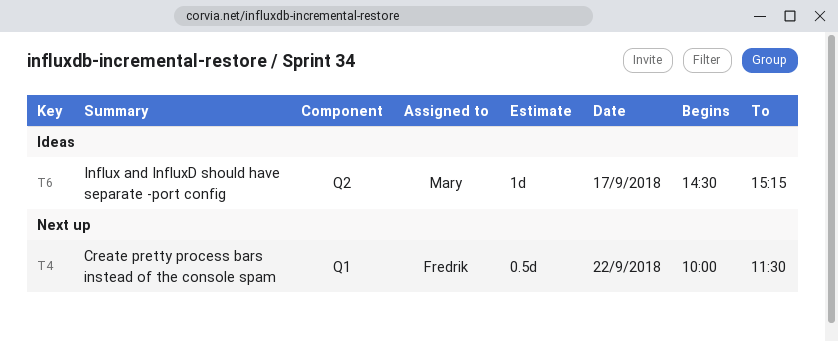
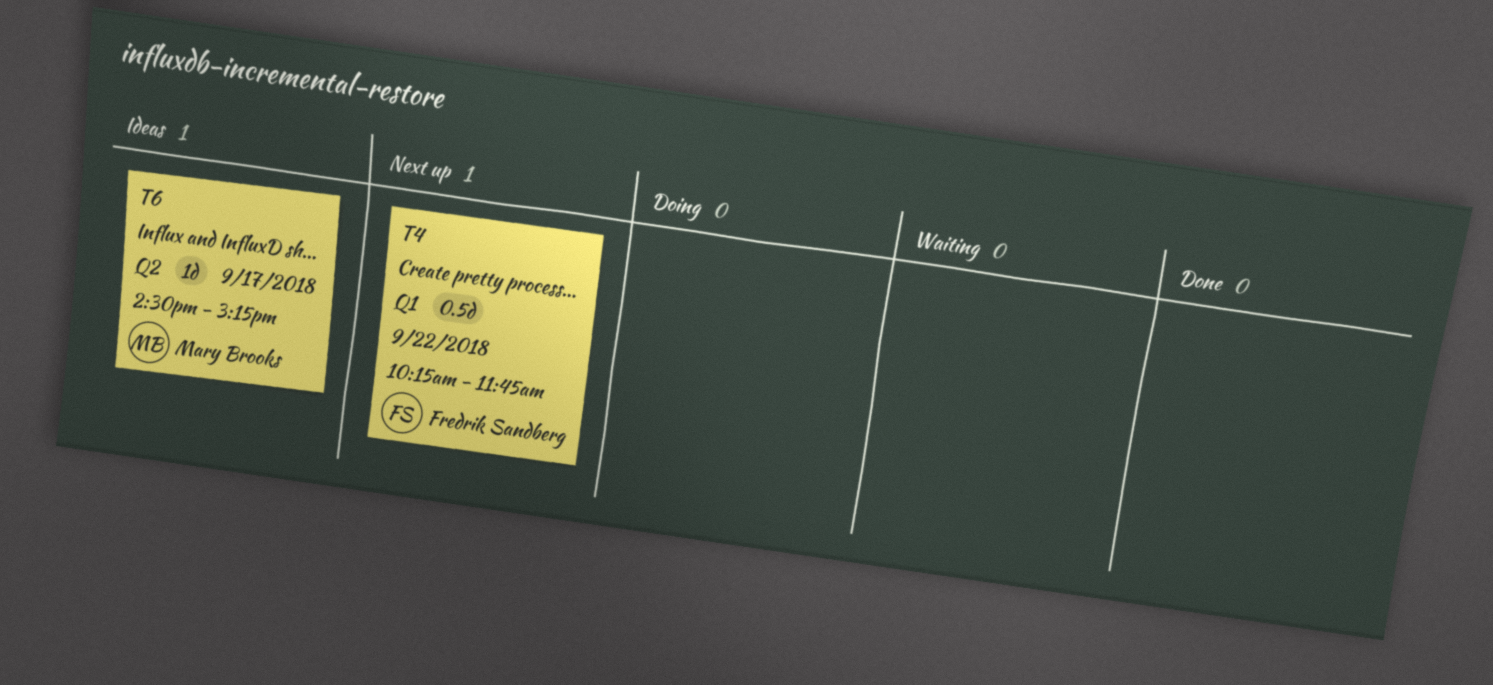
T4, begins: 10:00 -> 10:15
T4, ends: 11:30 -> 11:45

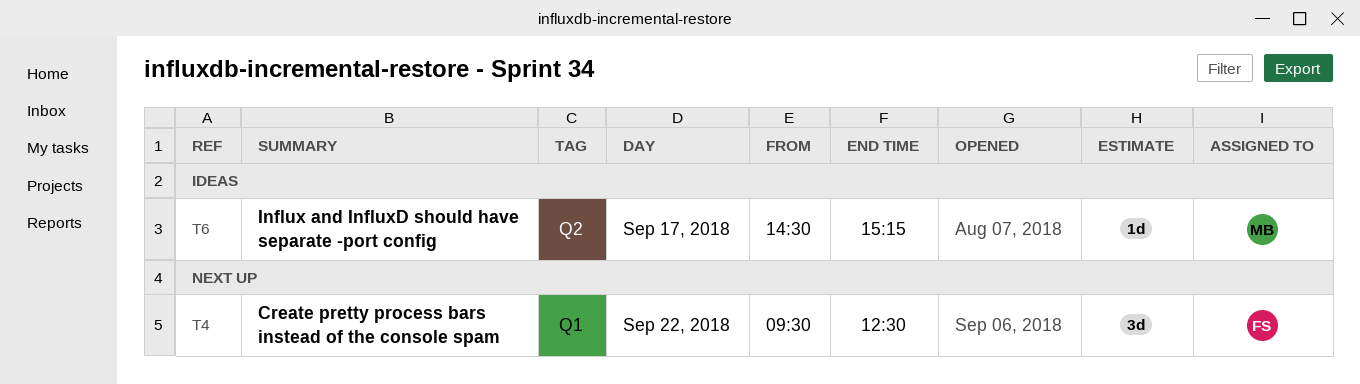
T4, estimate: 0.5d -> 3d
T4, begins: 10:15 -> 09:30
T4, ends: 11:45 -> 12:30

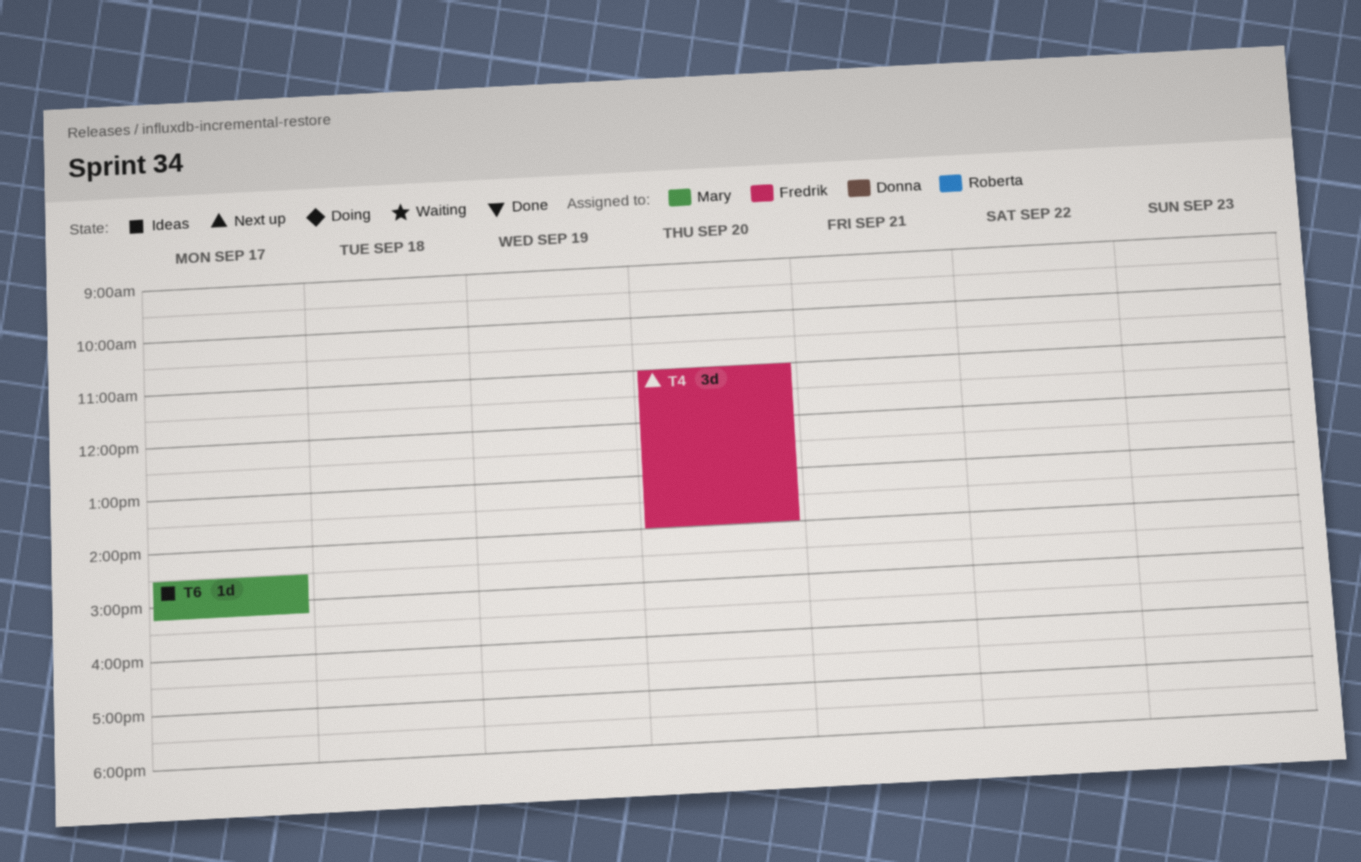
T4, day: Sep 22 -> Sep 20
T4, begins: 09:30 -> 11:00
T4, ends: 12:30 -> 14:00

